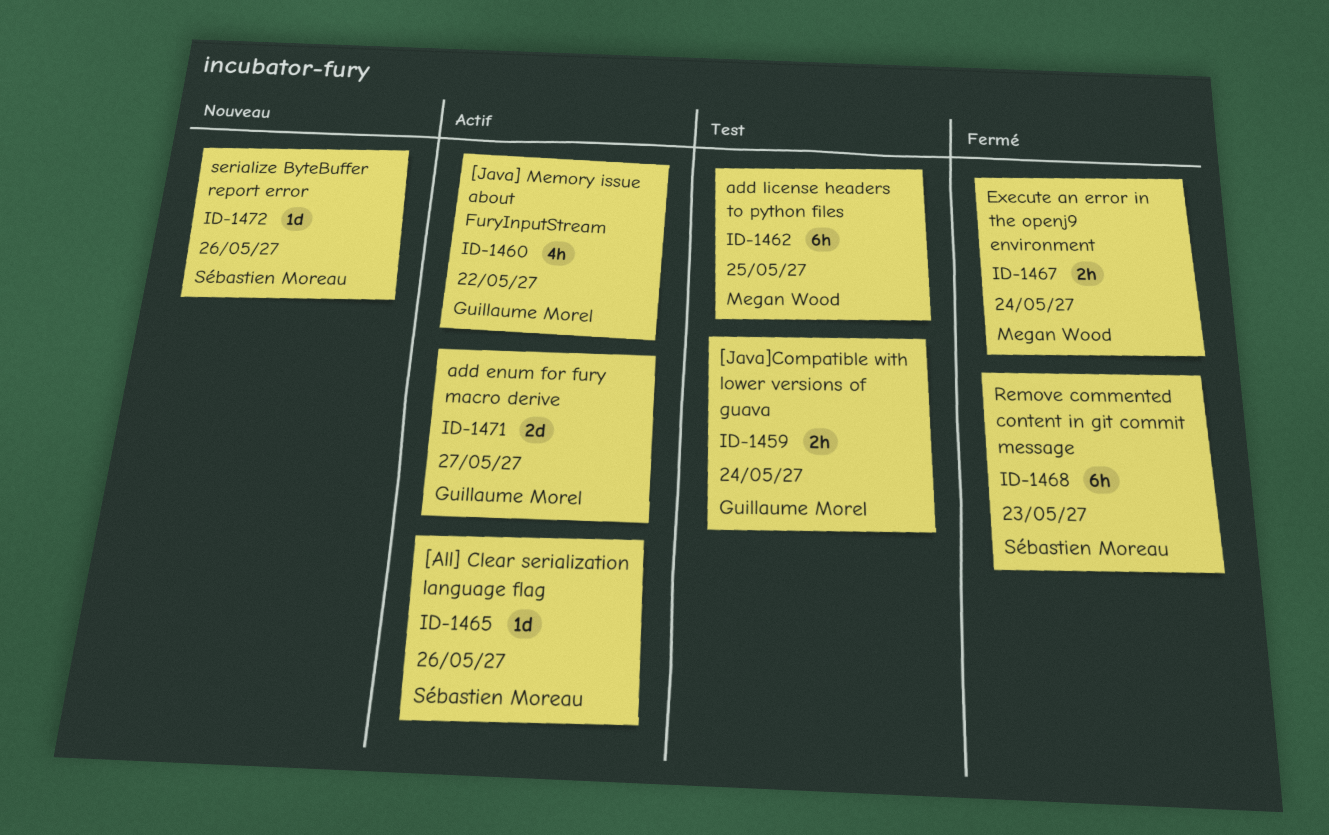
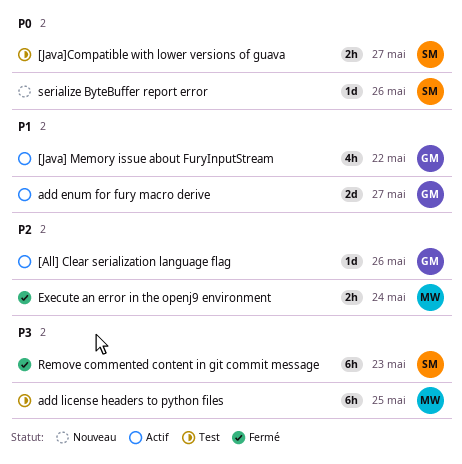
[All] Clear serialization language flag, owner: Sébastien Moreau -> Guillaume Morel
[Java]Compatible with lower versions of guava, owner: Guillaume Morel -> Sébastien Moreau
[Java]Compatible with lower versions of guava, due: May 24 -> May 27

